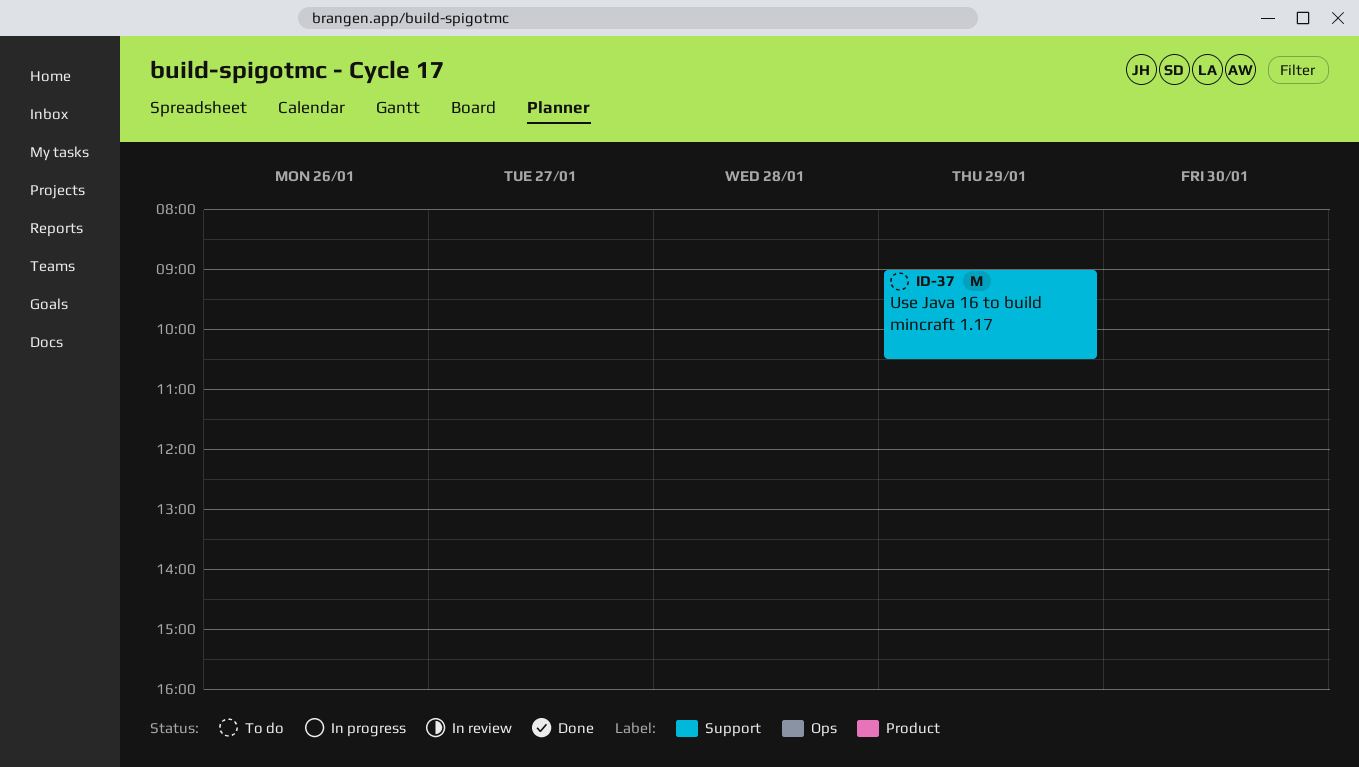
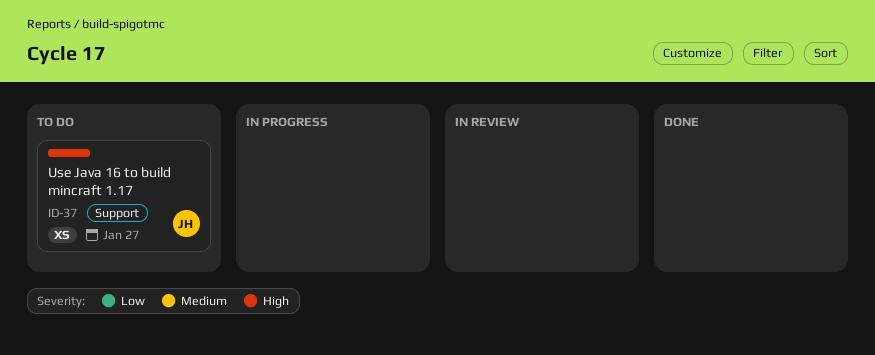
ID-37, estimate: M -> XS
ID-37, day: Jan 29 -> Jan 27

